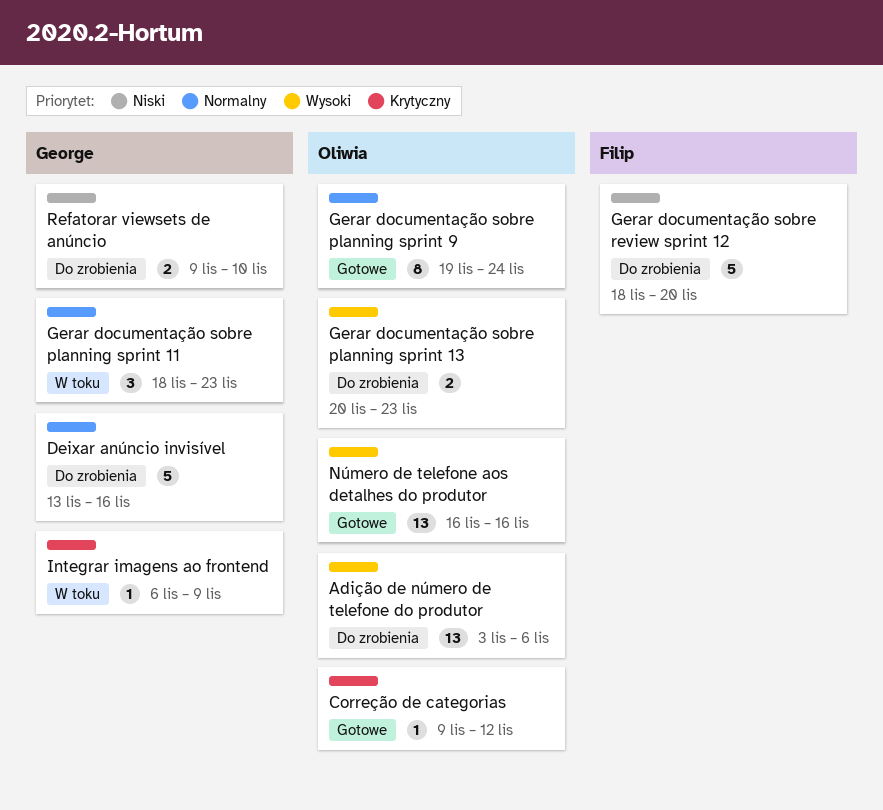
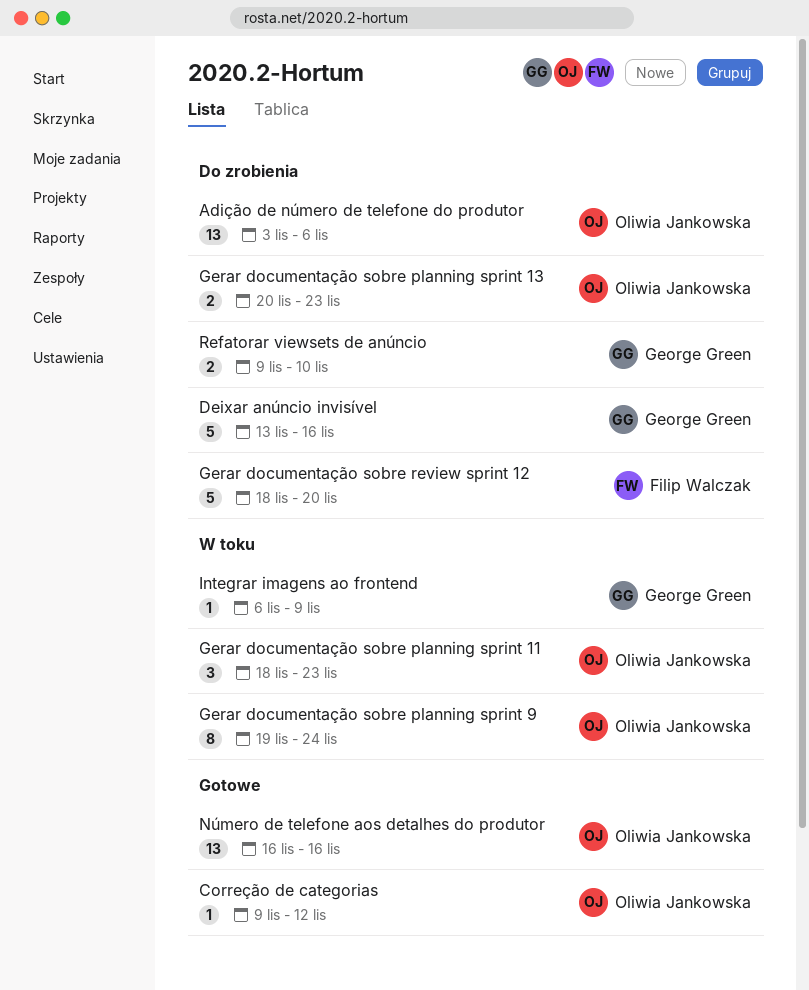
Gerar documentação sobre planning sprint 11, owner: George Green -> Oliwia Jankowska
Gerar documentação sobre planning sprint 9, status: Gotowe -> W toku

